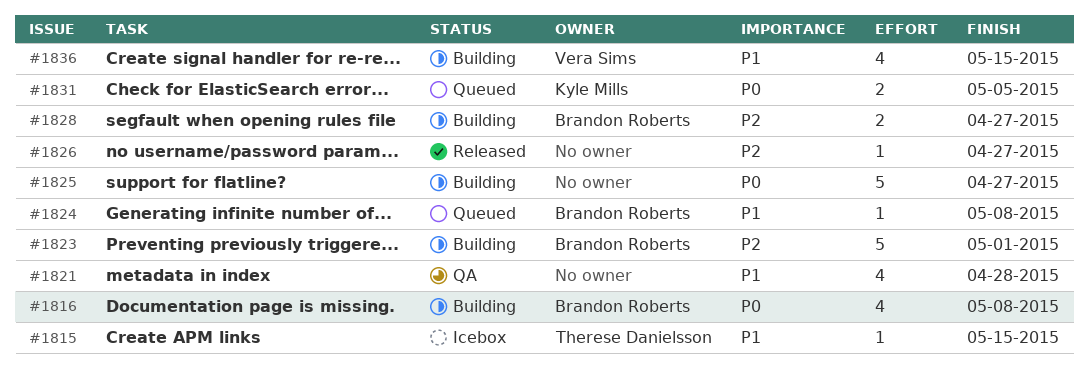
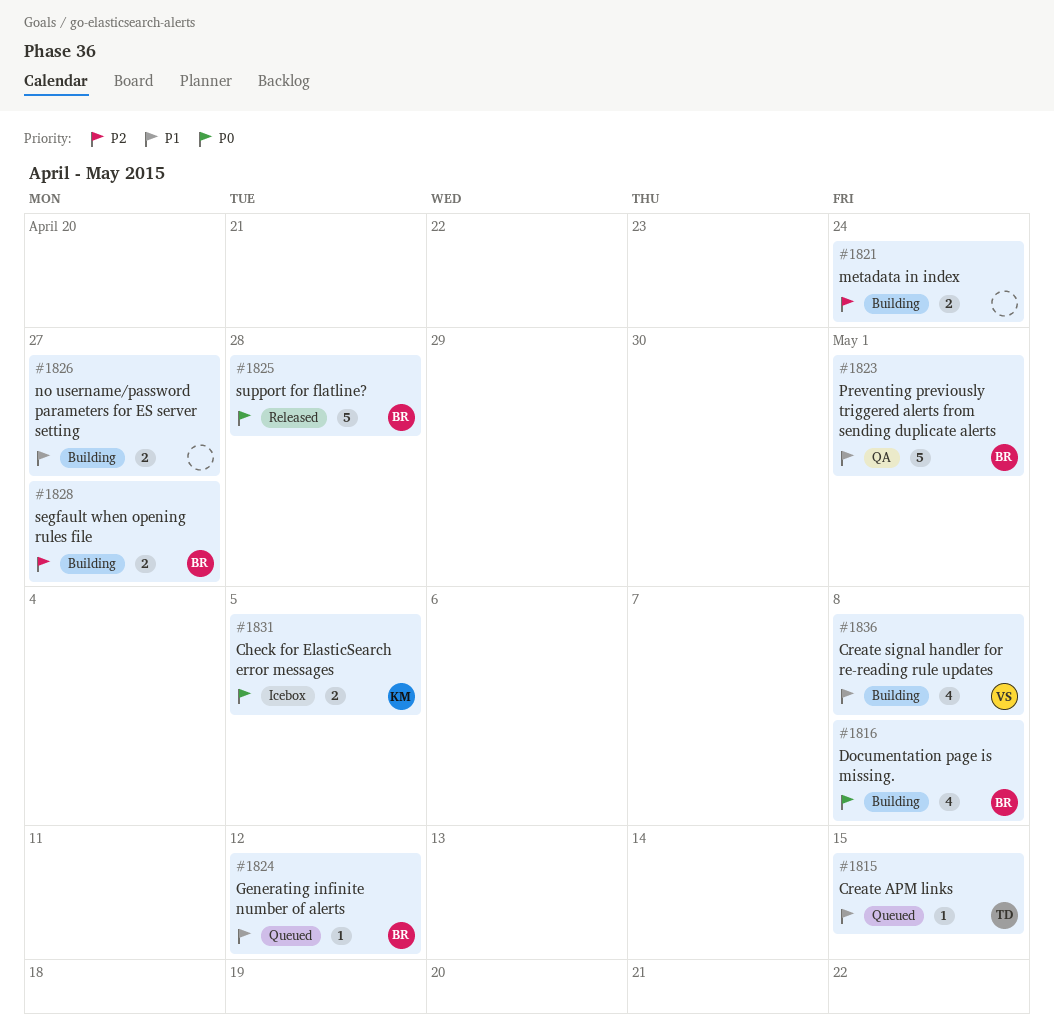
#1815, status: Icebox -> Queued
#1821, status: QA -> Building
#1821, priority: P1 -> P2
#1821, estimate: 4 -> 2
#1821, due: Apr 28 -> Apr 24
#1823, status: Building -> QA
#1823, priority: P2 -> P1
#1824, due: May 8 -> May 12
#1825, status: Building -> Released
#1825, owner: none -> Brandon Roberts
#1825, due: Apr 27 -> Apr 28
#1826, status: Released -> Building
#1826, priority: P2 -> P1
#1826, estimate: 1 -> 2
#1831, status: Queued -> Icebox
#1836, due: May 15 -> May 8

